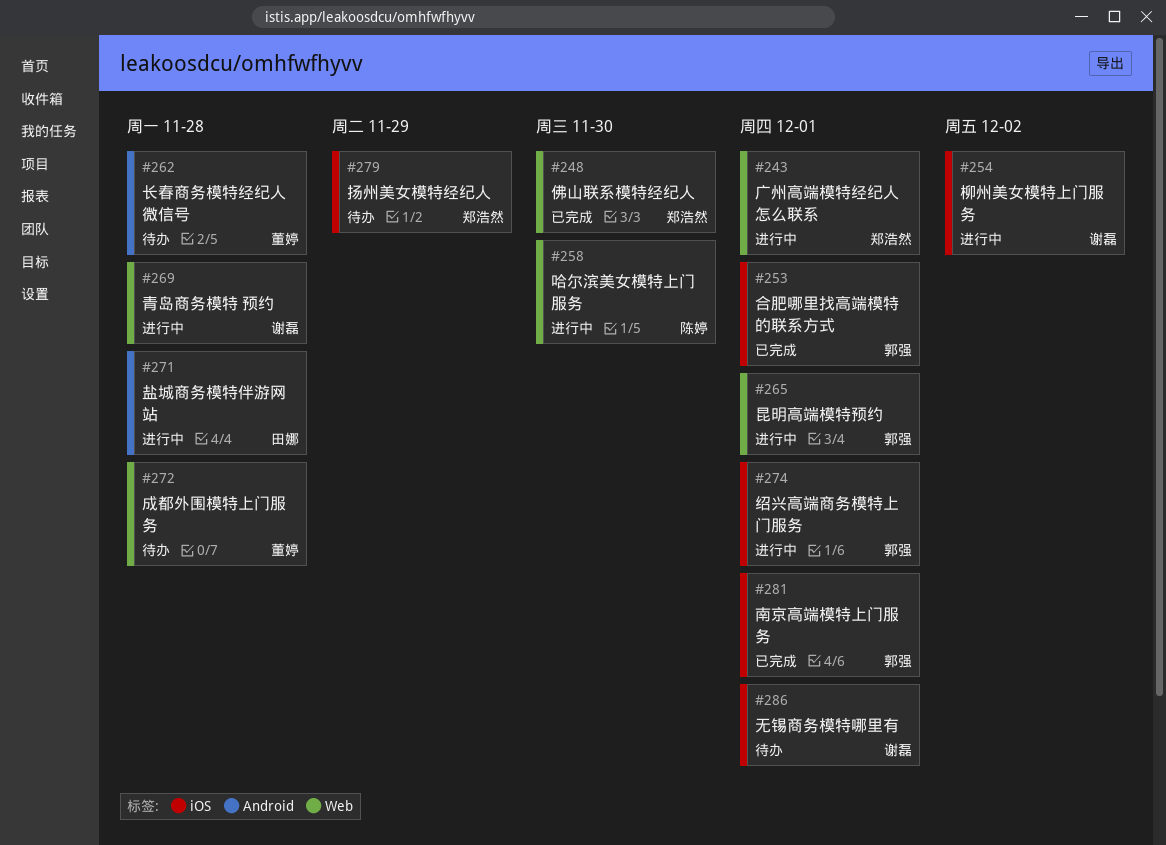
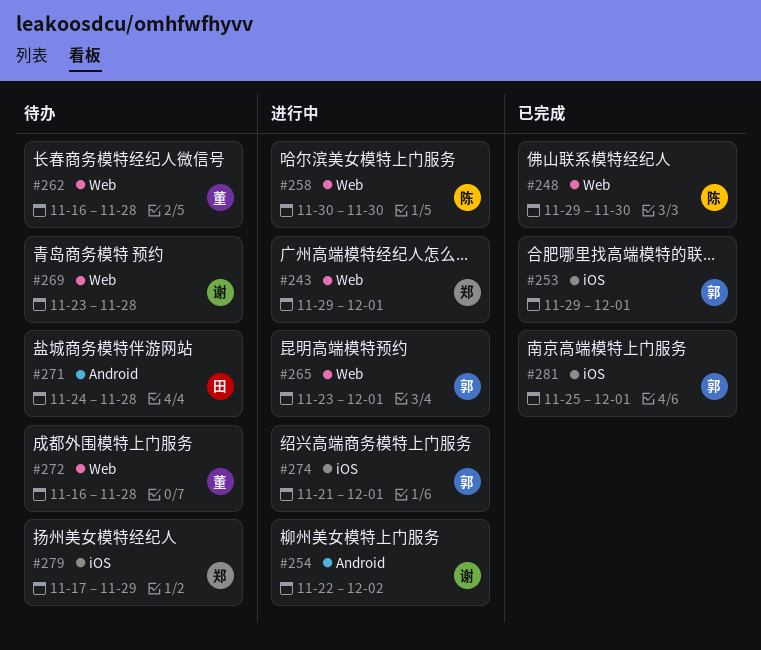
#248, owner: 郑浩然 -> 陈婷
#254, label: iOS -> Android
#262, label: Android -> Web
#269, status: 进行中 -> 待办
#271, status: 进行中 -> 待办
#286: present -> none

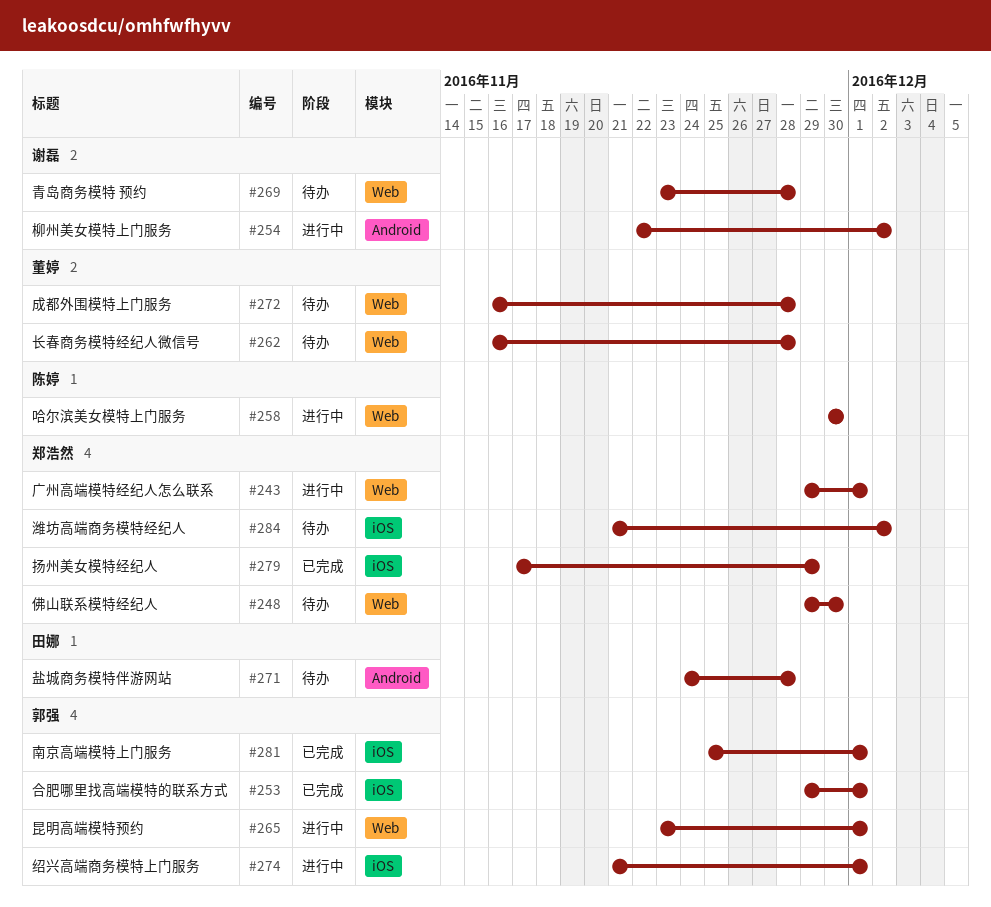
#248, status: 已完成 -> 待办
#248, owner: 陈婷 -> 郑浩然
#279, status: 待办 -> 已完成
#284: none -> present

